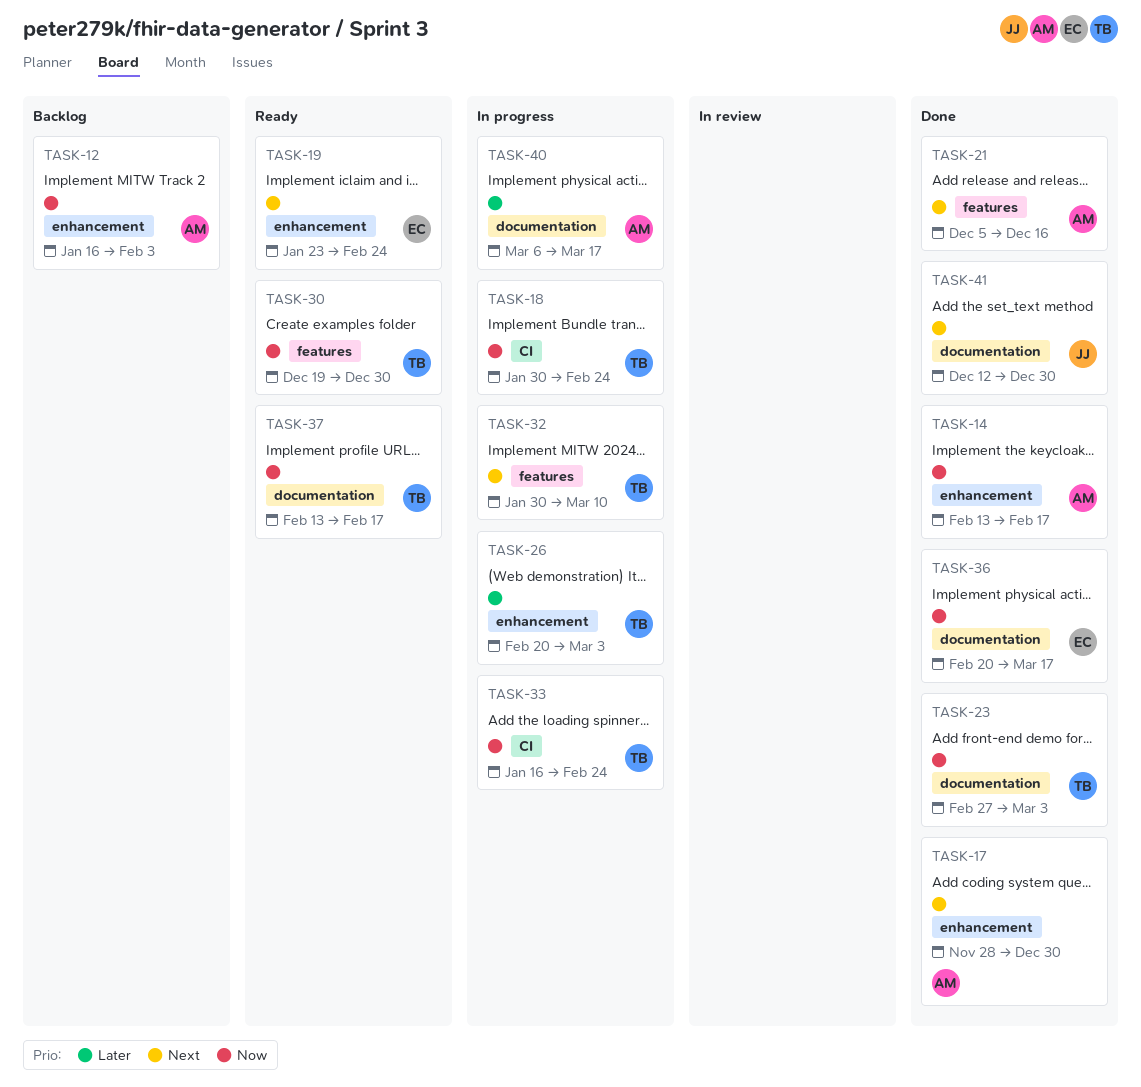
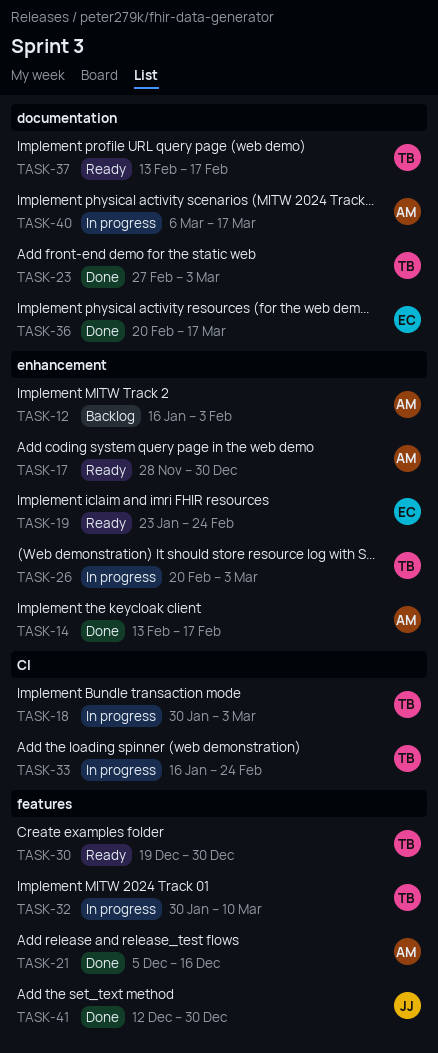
TASK-17, status: Done -> Ready
TASK-18, due: Feb 24 -> Mar 3
TASK-41, label: documentation -> features

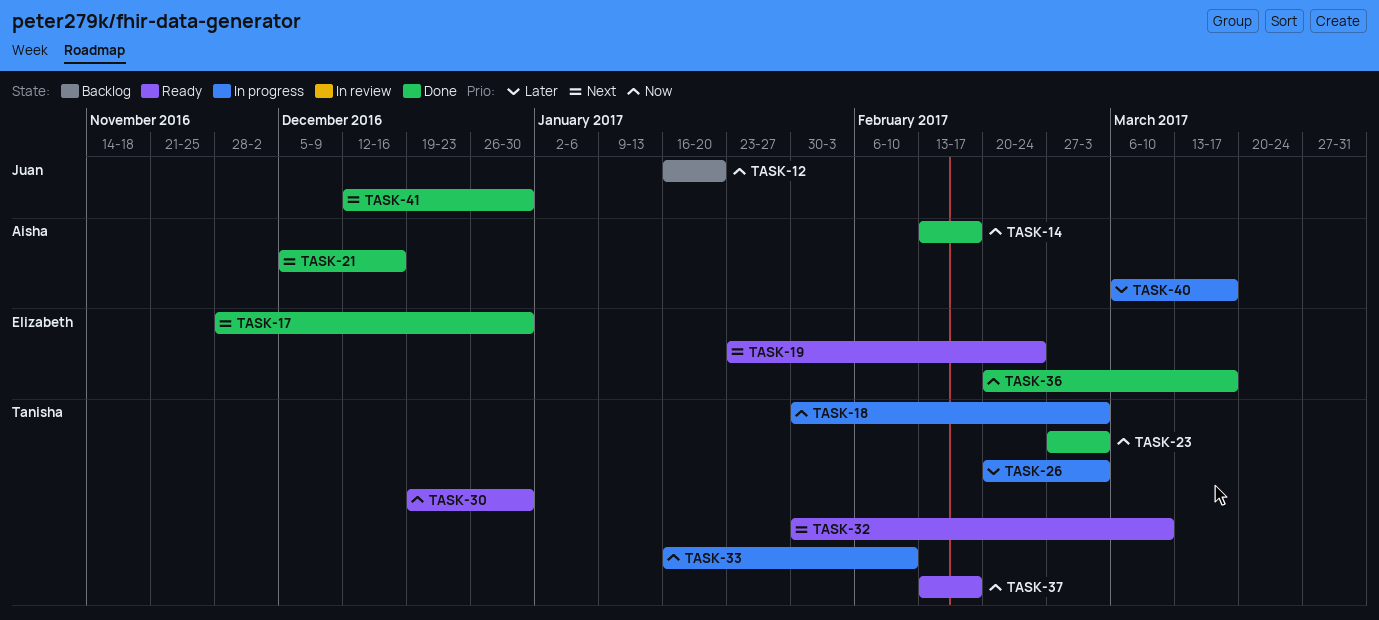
TASK-12, owner: Aisha -> Juan
TASK-12, due: Feb 3 -> Jan 20
TASK-17, status: Ready -> Done
TASK-17, owner: Aisha -> Elizabeth
TASK-32, status: In progress -> Ready
TASK-33, due: Feb 24 -> Feb 10

